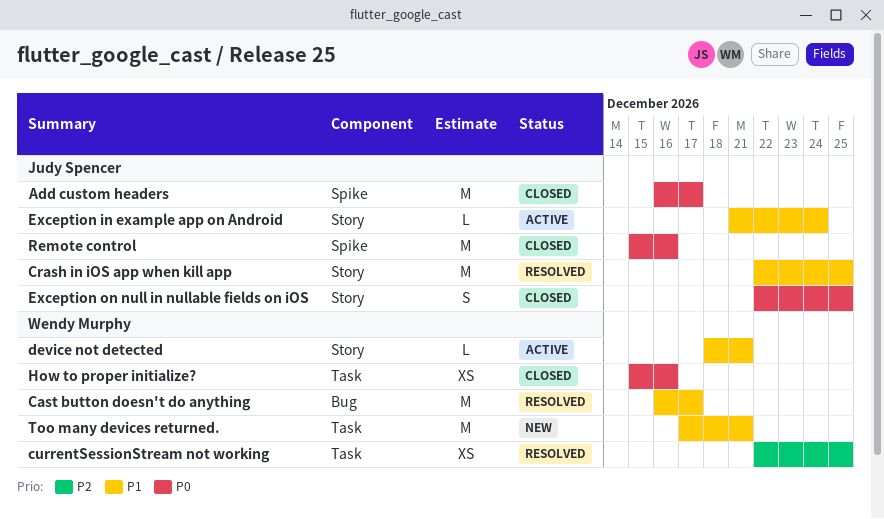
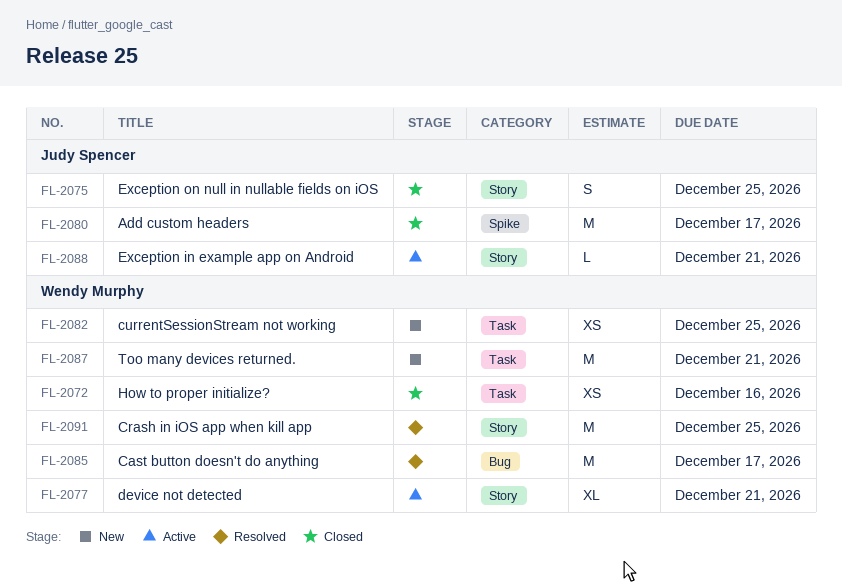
Crash in iOS app when kill app, owner: Judy Spencer -> Wendy Murphy
currentSessionStream not working, status: Resolved -> New
device not detected, estimate: L -> XL
Exception in example app on Android, due: Dec 24 -> Dec 21
Remote control: present -> none

